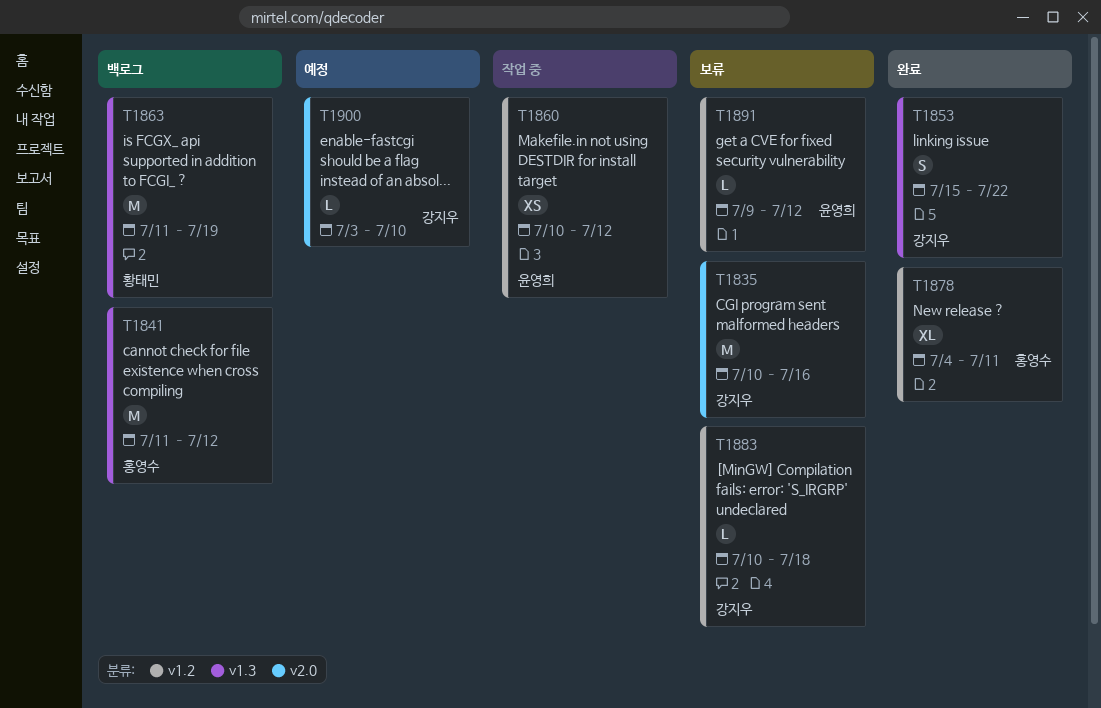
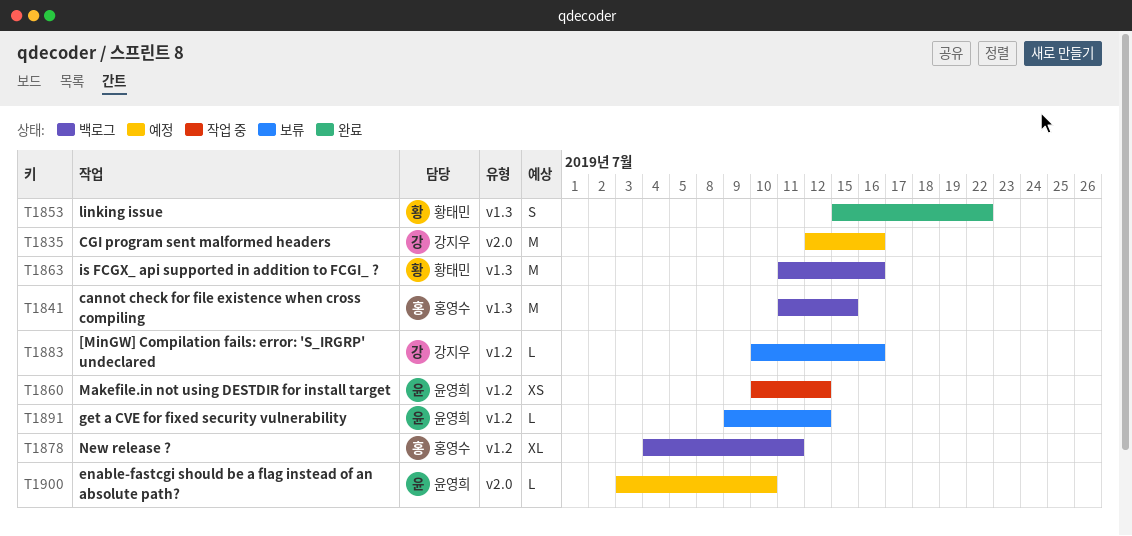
T1835, status: 보류 -> 예정
T1835, start: Jul 10 -> Jul 12
T1841, due: Jul 12 -> Jul 15
T1853, owner: 강지우 -> 황태민
T1863, due: Jul 19 -> Jul 16
T1878, status: 완료 -> 백로그
T1883, due: Jul 18 -> Jul 16
T1900, owner: 강지우 -> 윤영희

